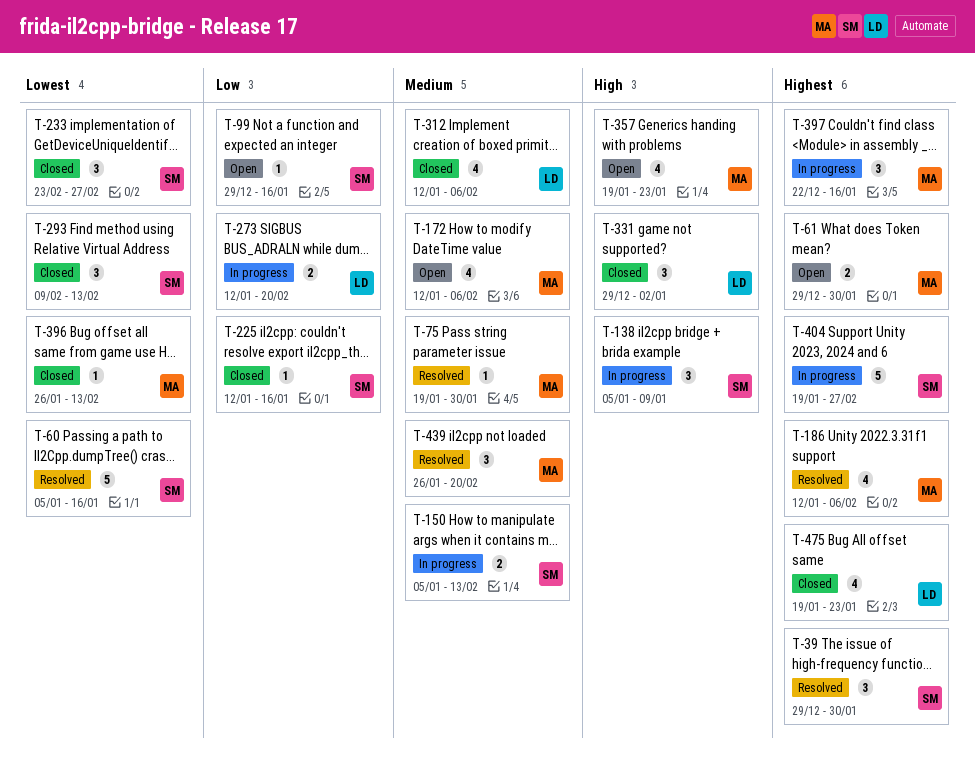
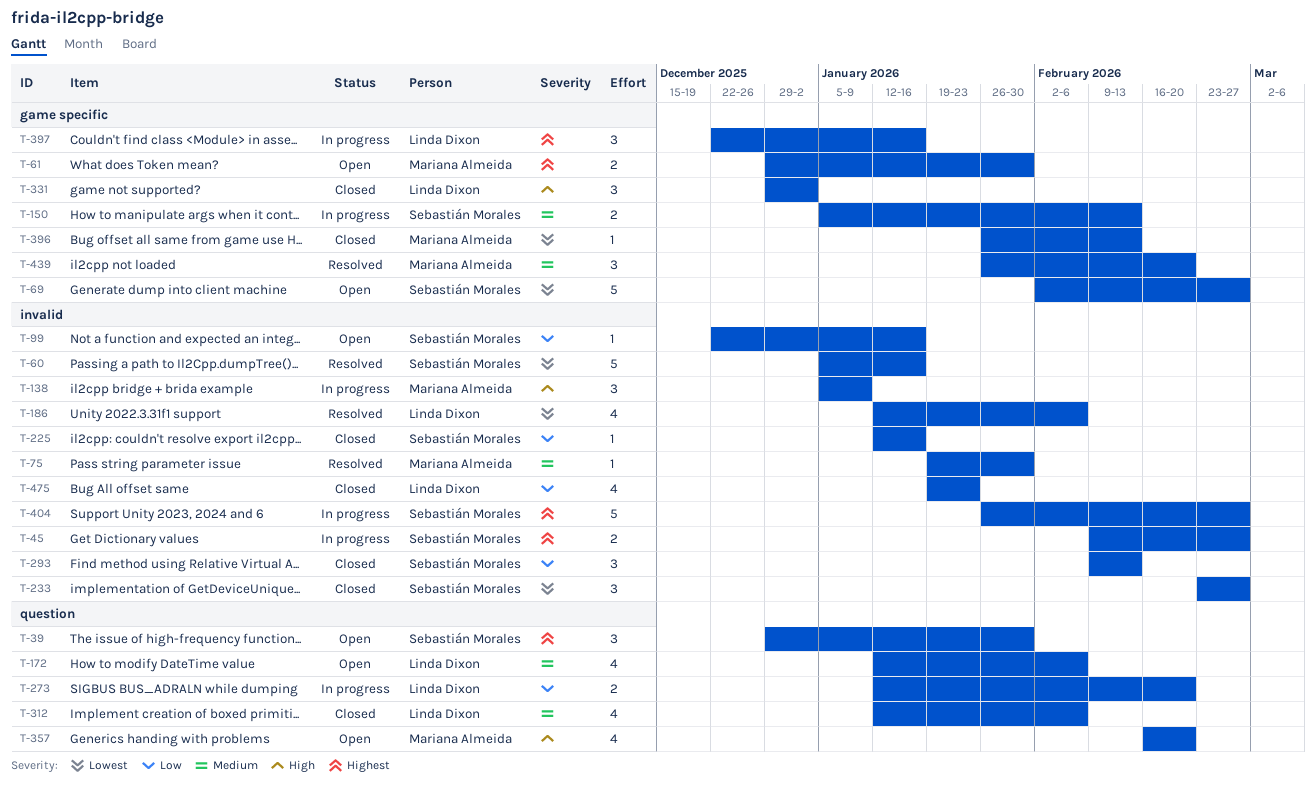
T-39, status: Resolved -> Open
T-45: none -> present
T-69: none -> present
T-99, start: Dec 29 -> Dec 22
T-138, owner: Sebastián Morales -> Mariana Almeida
T-172, owner: Mariana Almeida -> Linda Dixon
T-186, owner: Mariana Almeida -> Linda Dixon
T-186, priority: Highest -> Lowest
T-293, priority: Lowest -> Low
T-357, start: Jan 19 -> Feb 16
T-357, due: Jan 23 -> Feb 20
T-397, owner: Mariana Almeida -> Linda Dixon
T-404, start: Jan 19 -> Jan 26
T-475, priority: Highest -> Low

